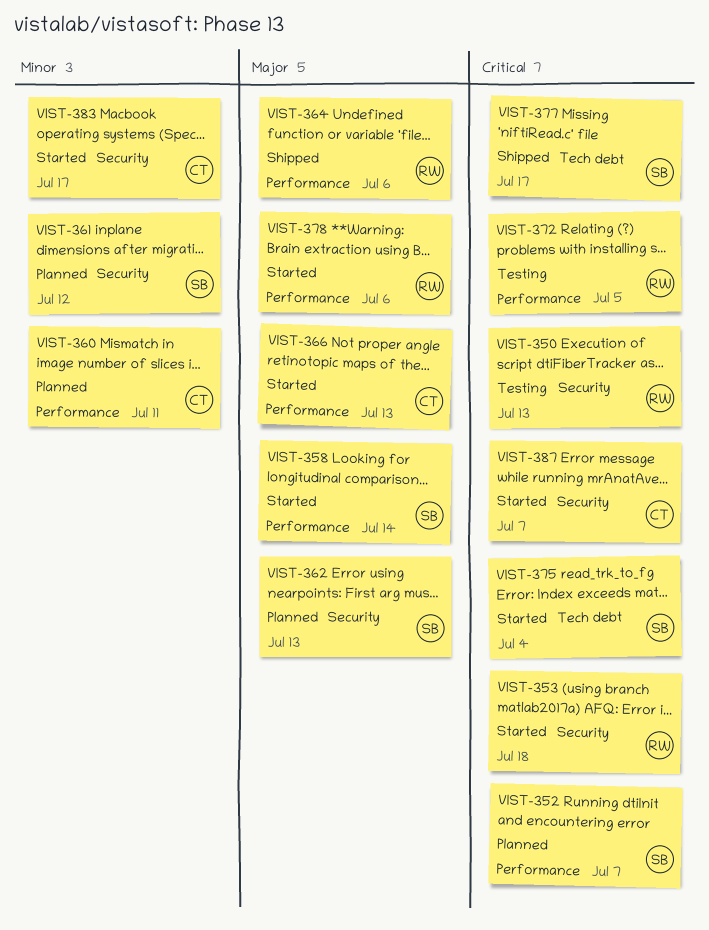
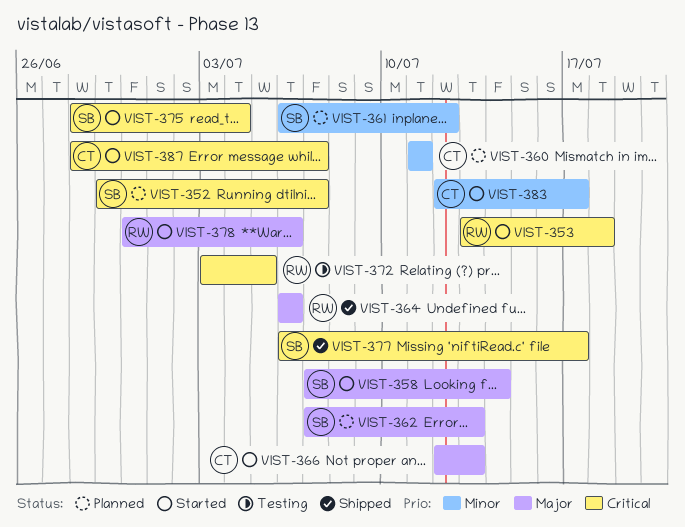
VIST-350: present -> none

